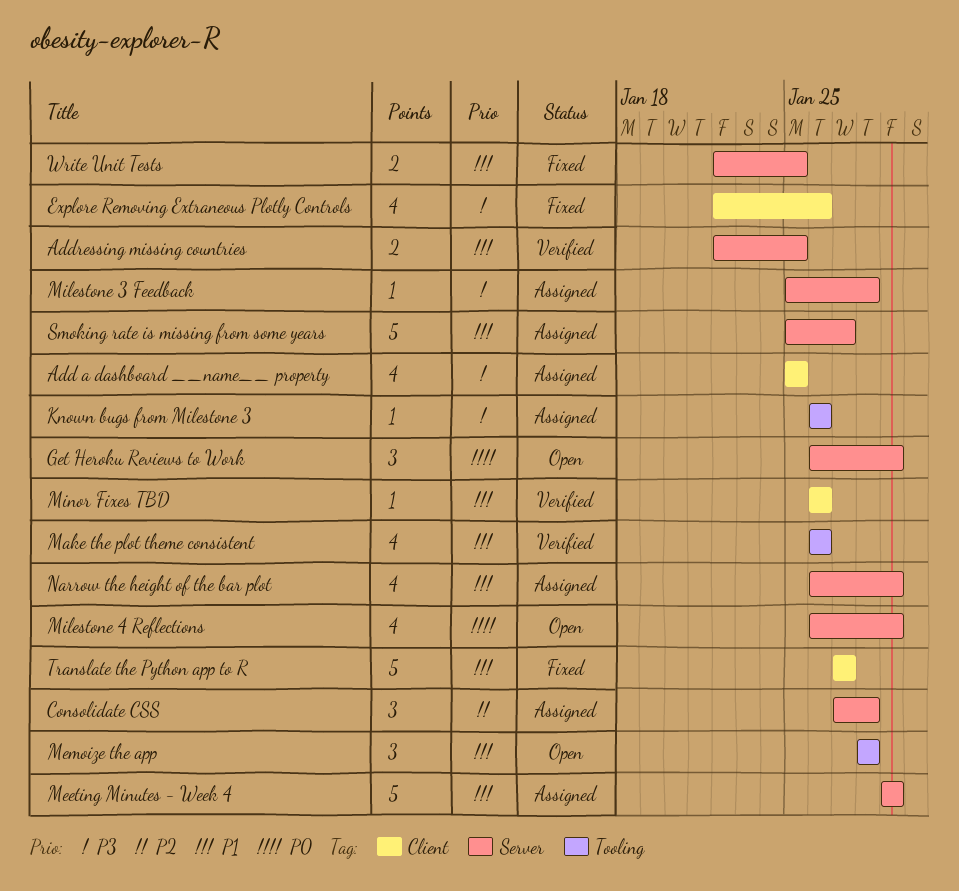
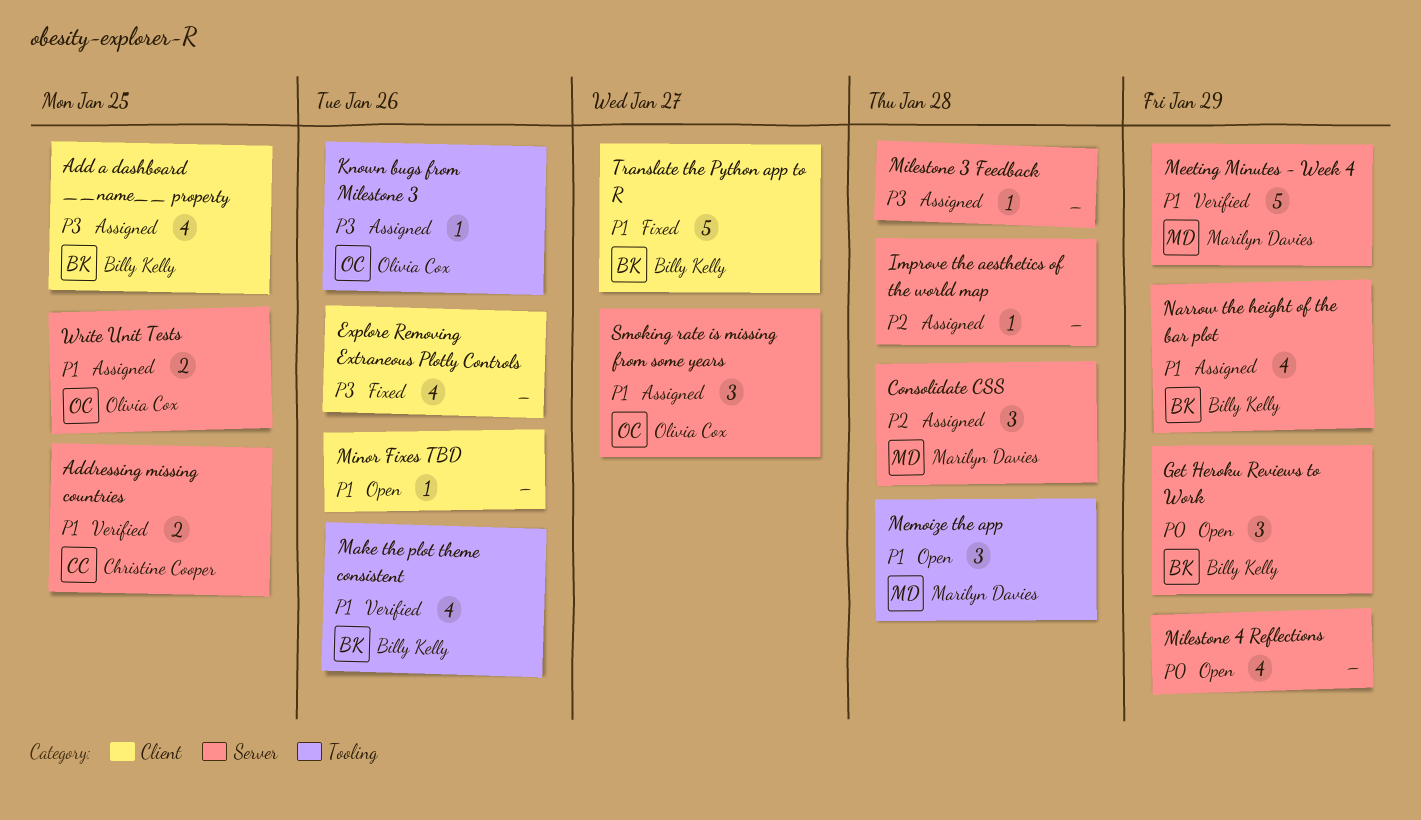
Improve the aesthetics of the world map: none -> present
Meeting Minutes - Week 4, status: Assigned -> Verified
Minor Fixes TBD, status: Verified -> Open
Smoking rate is missing from some years, estimate: 5 -> 3
Write Unit Tests, status: Fixed -> Assigned

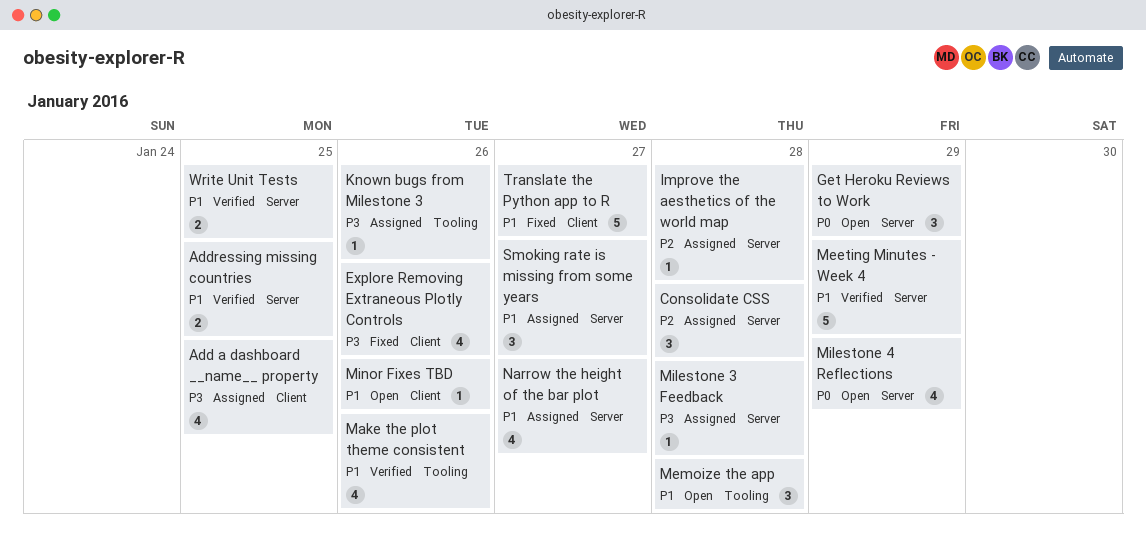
Narrow the height of the bar plot, due: Jan 29 -> Jan 27
Write Unit Tests, status: Assigned -> Verified

